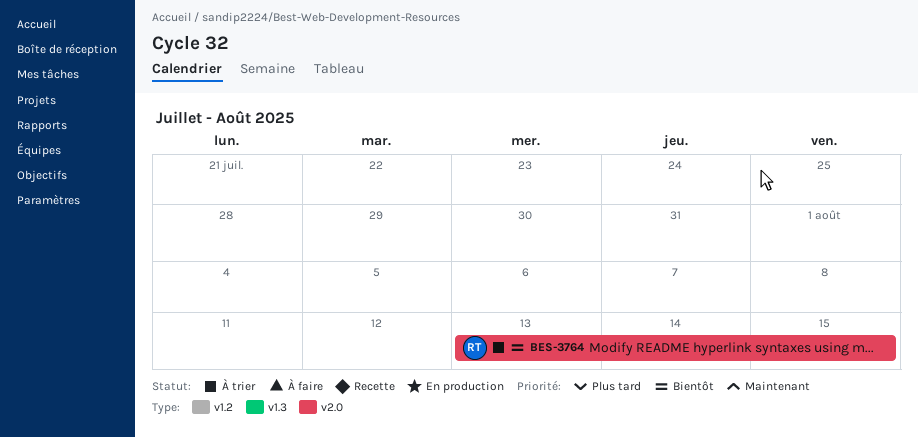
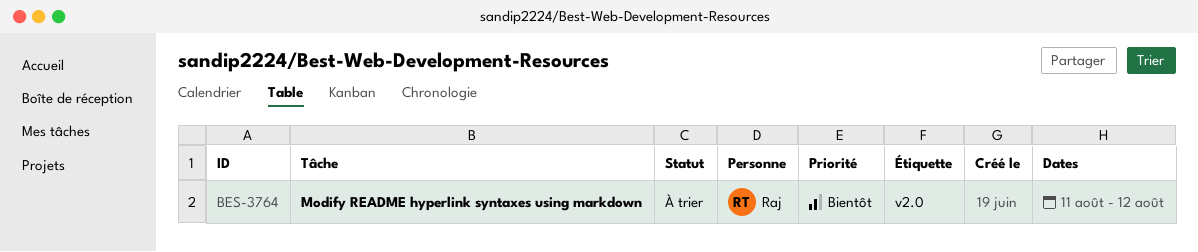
BES-3764, start: Aug 13 -> Aug 11
BES-3764, due: Aug 15 -> Aug 12

